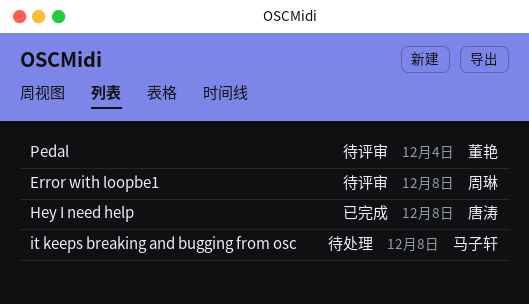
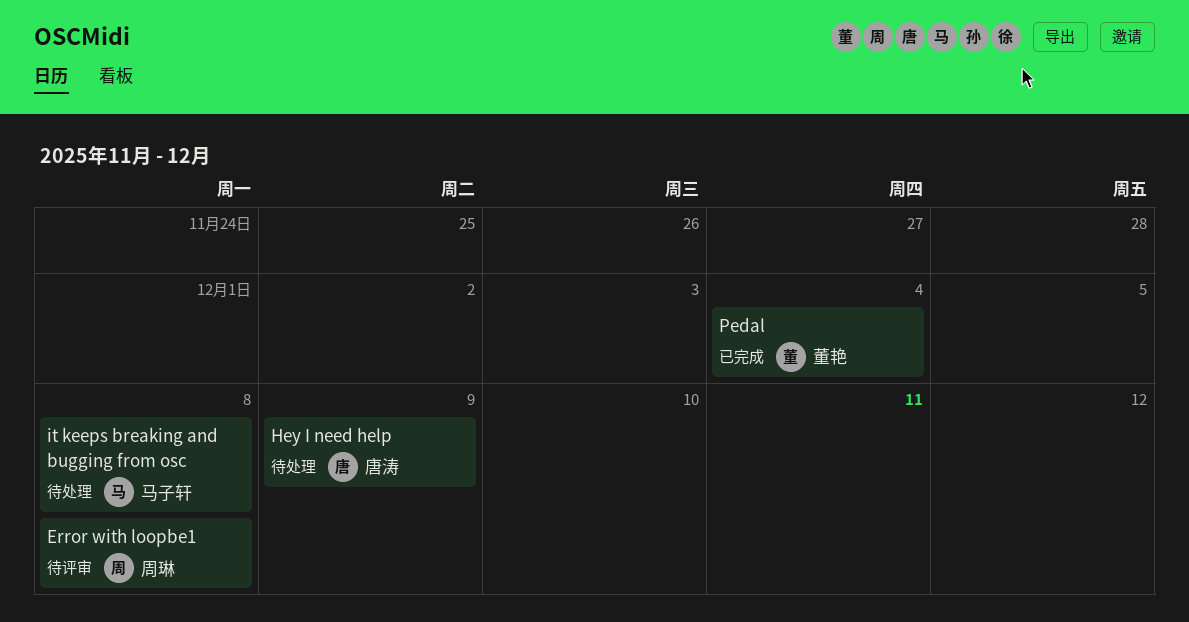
Hey I need help, status: 已完成 -> 待处理
Hey I need help, due: Dec 8 -> Dec 9
Pedal, status: 待评审 -> 已完成

